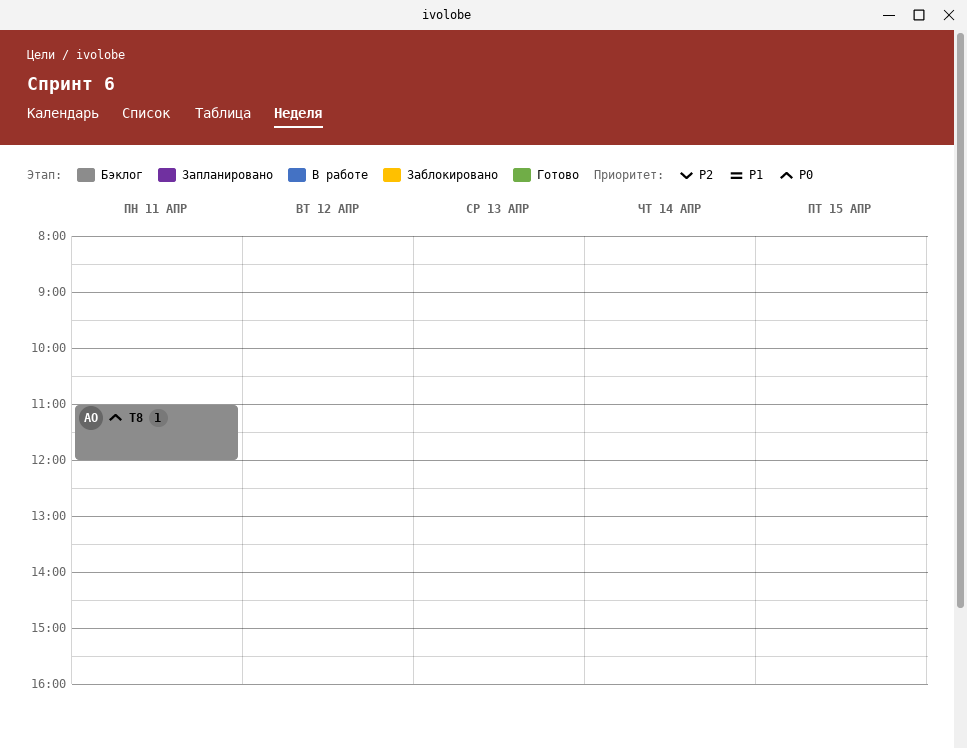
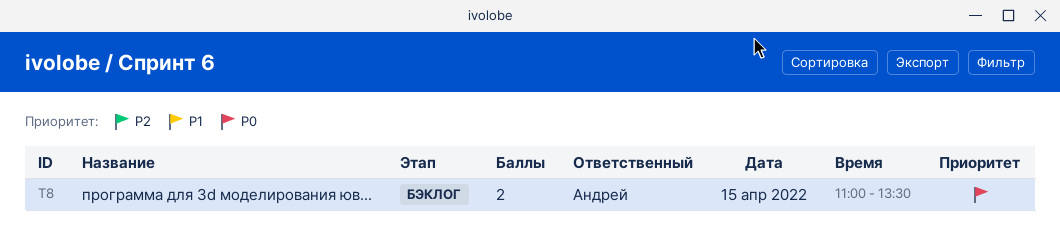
T8, estimate: 1 -> 2
T8, day: Apr 11 -> Apr 15
T8, ends: 12:00 -> 13:30

